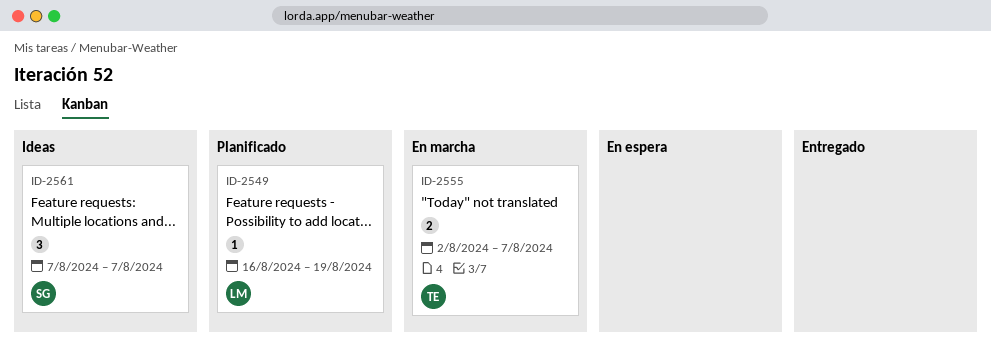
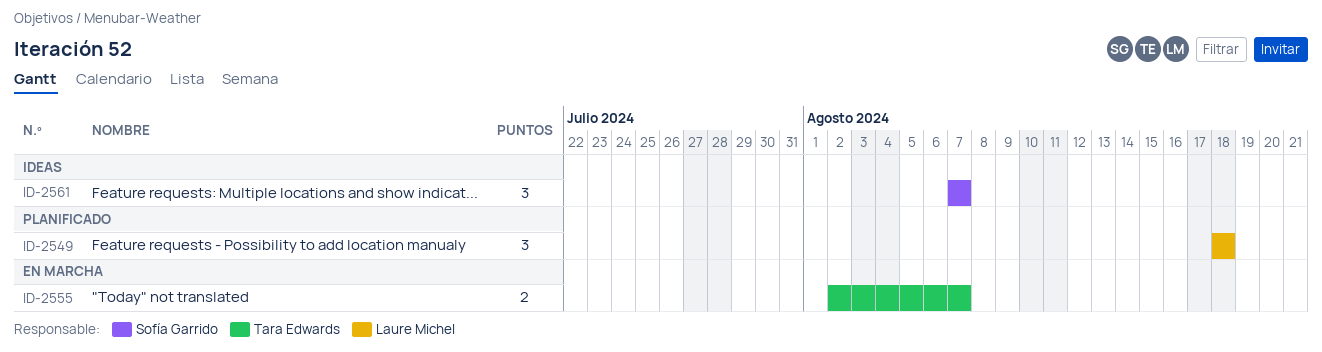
ID-2549, estimate: 1 -> 3
ID-2549, start: Aug 16 -> Aug 18
ID-2549, due: Aug 19 -> Aug 18

